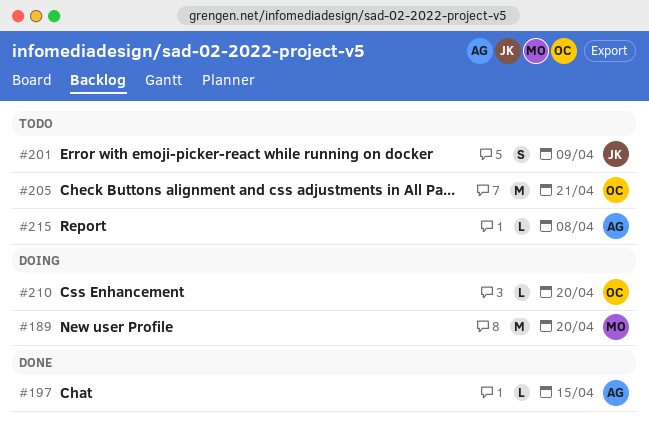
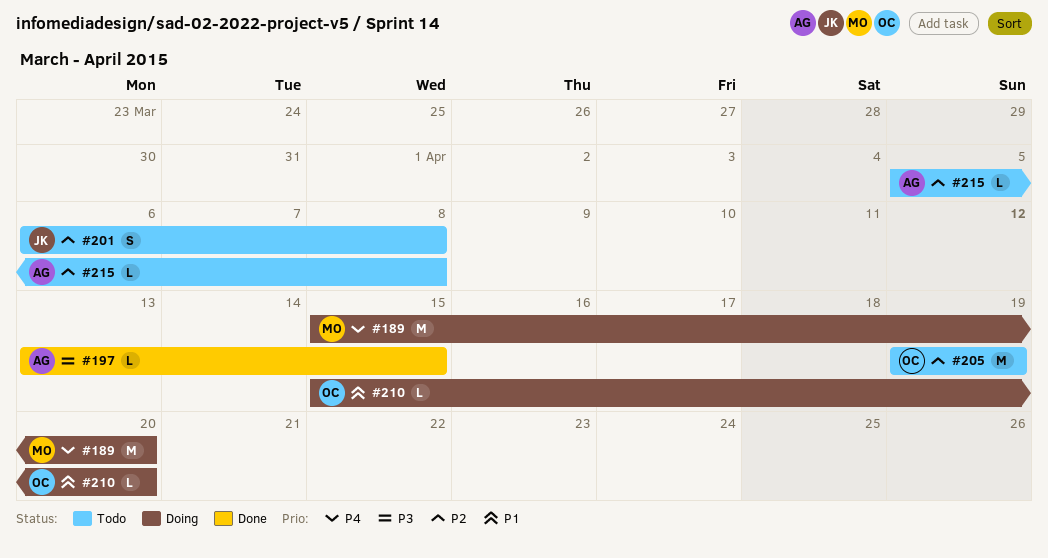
#201, due: Apr 9 -> Apr 8
#205, due: Apr 21 -> Apr 19

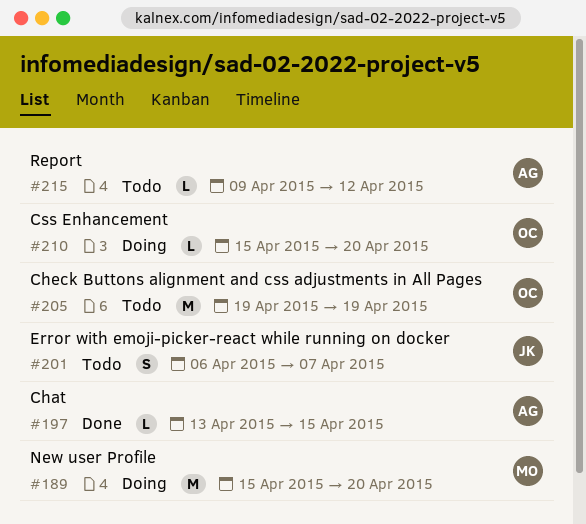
#201, due: Apr 8 -> Apr 7
#215, start: Apr 5 -> Apr 9
#215, due: Apr 8 -> Apr 12

